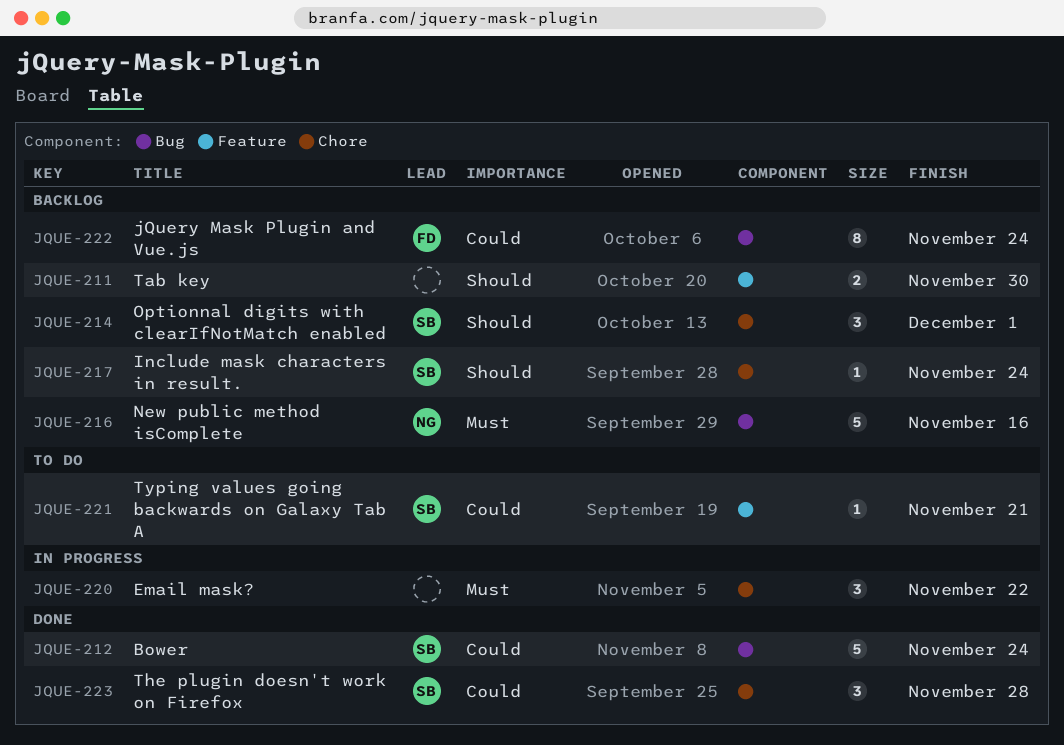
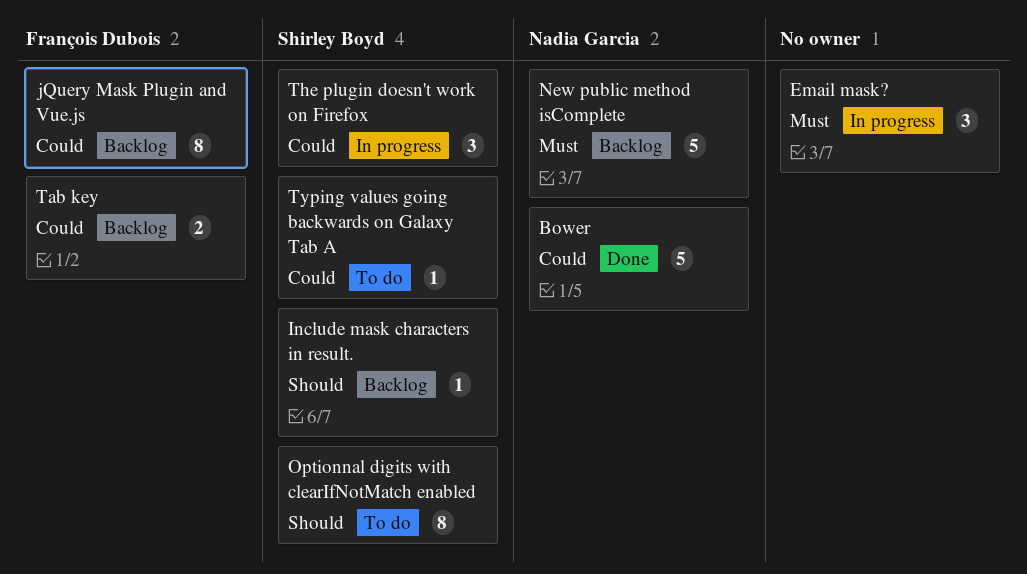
Bower, owner: Shirley Boyd -> Nadia Garcia
Optionnal digits with clearIfNotMatch enabled, status: Backlog -> To do
Optionnal digits with clearIfNotMatch enabled, estimate: 3 -> 8
Tab key, owner: none -> François Dubois
Tab key, priority: Should -> Could
The plugin doesn't work on Firefox, status: Done -> In progress

